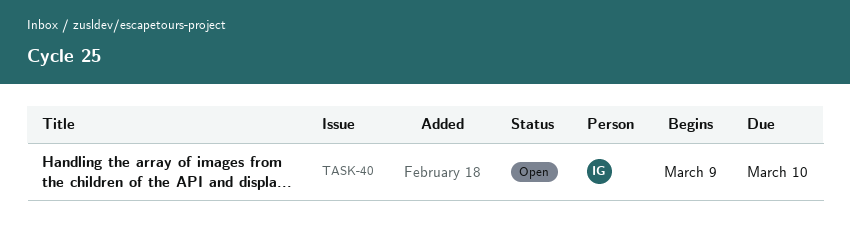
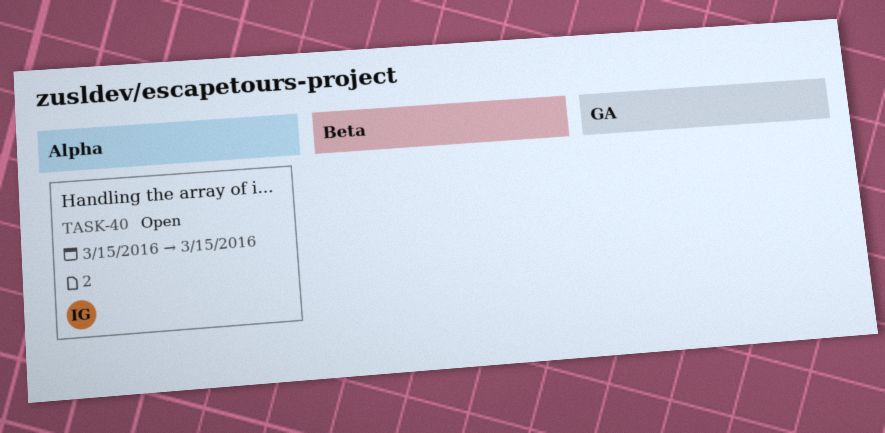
TASK-40, start: Mar 9 -> Mar 15
TASK-40, due: Mar 10 -> Mar 15

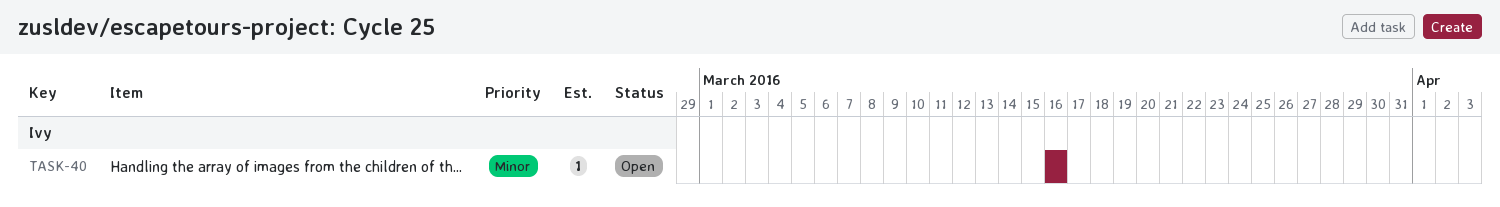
TASK-40, start: Mar 15 -> Mar 16
TASK-40, due: Mar 15 -> Mar 16

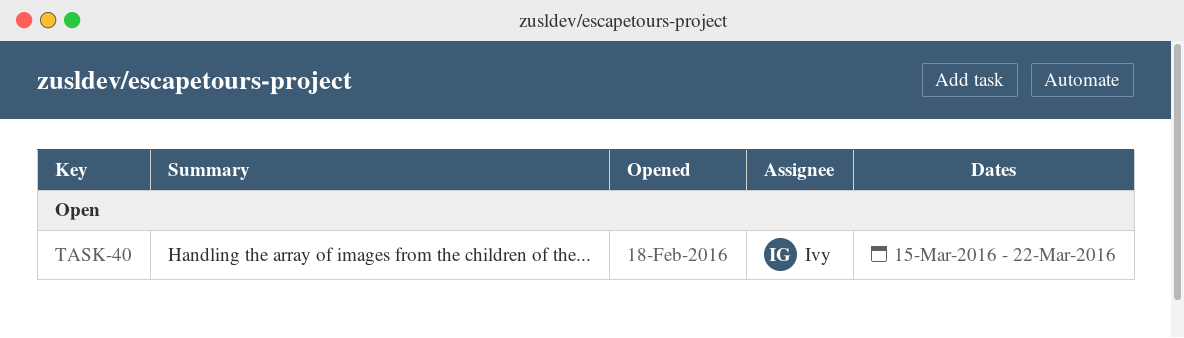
TASK-40, start: Mar 16 -> Mar 15
TASK-40, due: Mar 16 -> Mar 22

